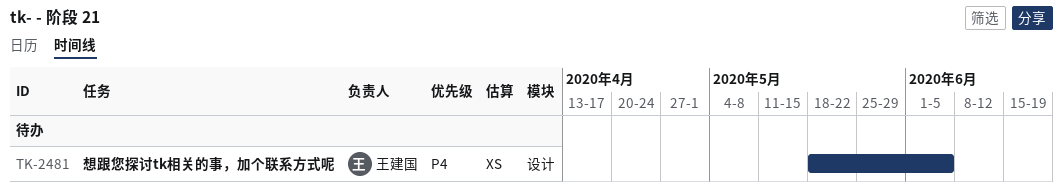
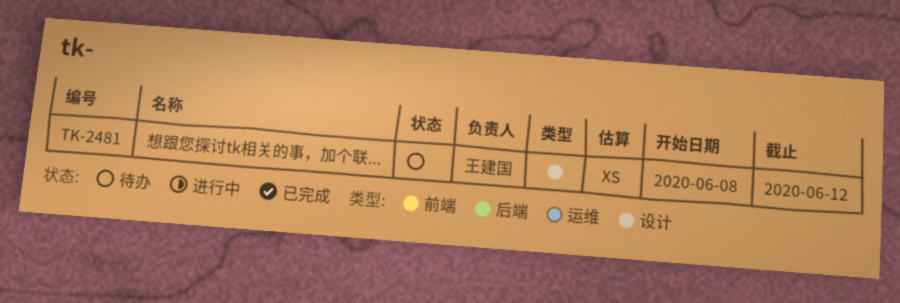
TK-2481, start: May 18 -> Jun 8
TK-2481, due: Jun 5 -> Jun 12

